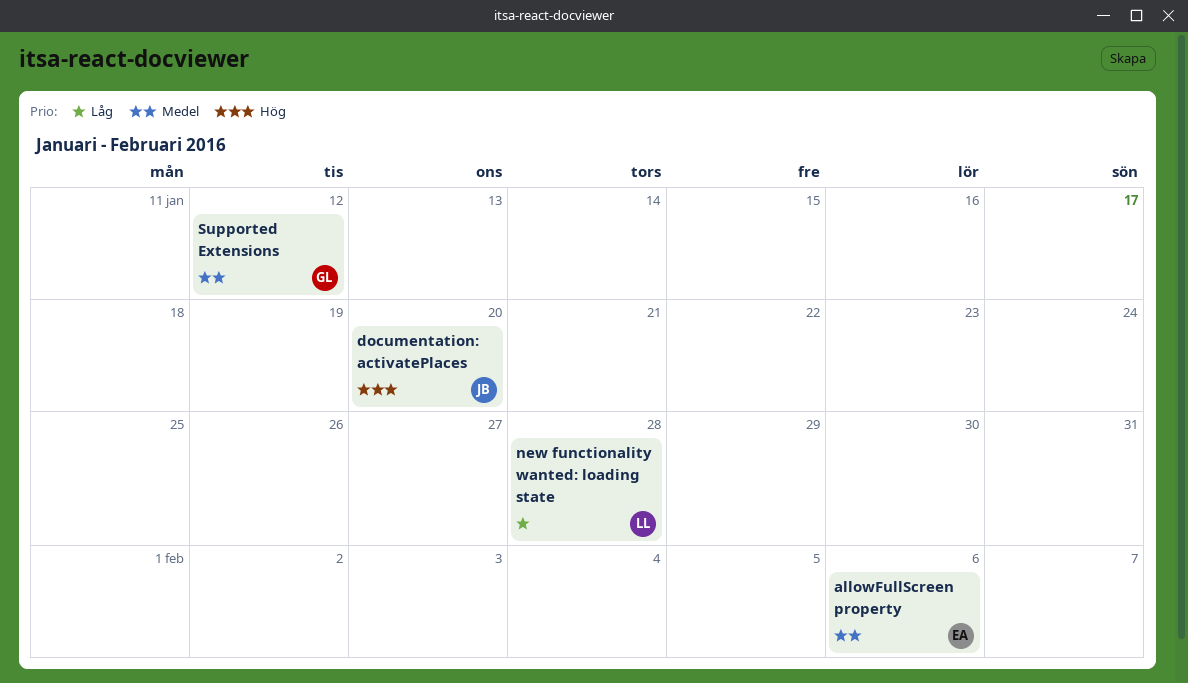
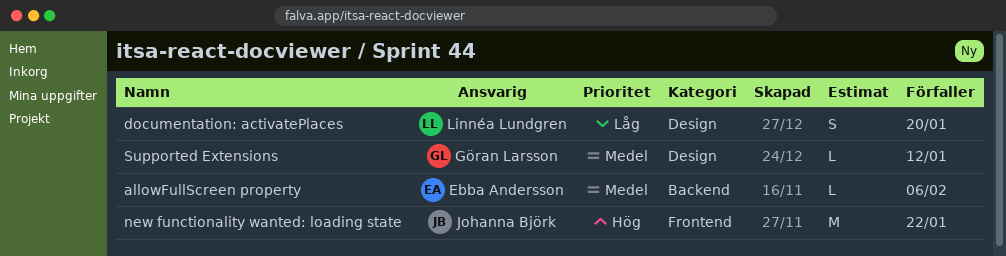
documentation: activatePlaces, owner: Johanna Björk -> Linnéa Lundgren
documentation: activatePlaces, priority: Hög -> Låg
new functionality wanted: loading state, owner: Linnéa Lundgren -> Johanna Björk
new functionality wanted: loading state, priority: Låg -> Hög
new functionality wanted: loading state, due: Jan 28 -> Jan 22

